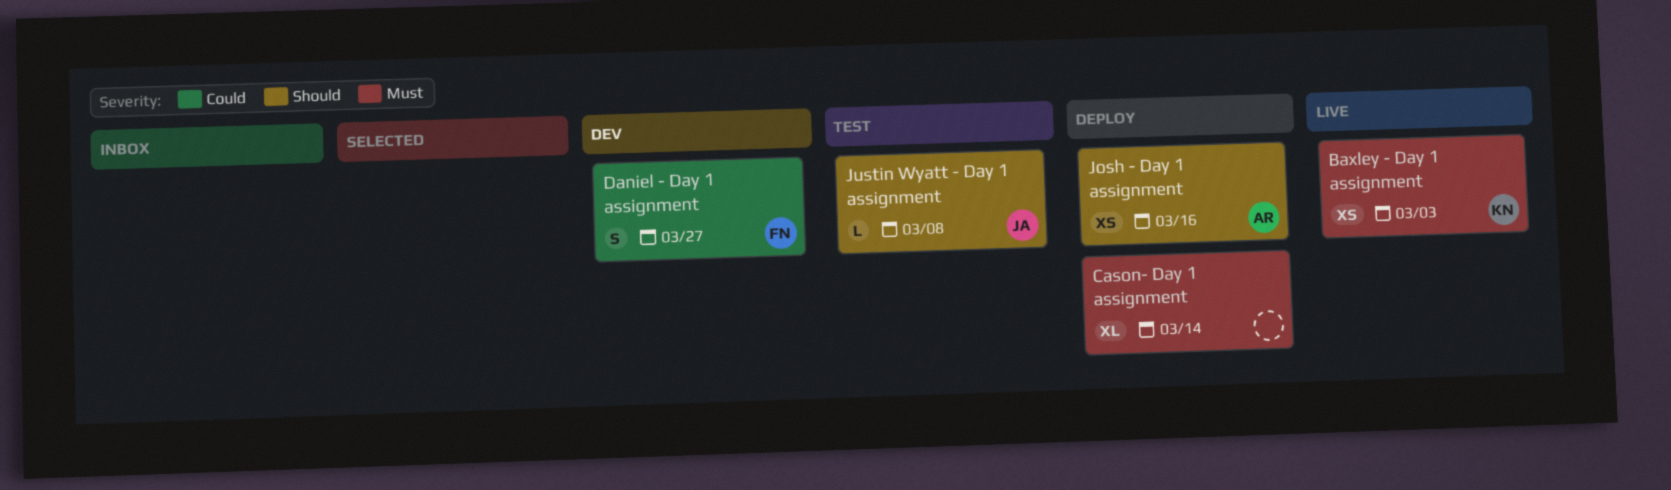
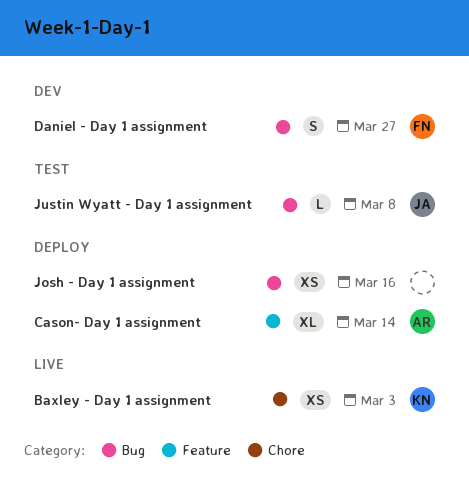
Cason- Day 1 assignment, owner: none -> AR
Josh - Day 1 assignment, owner: AR -> none

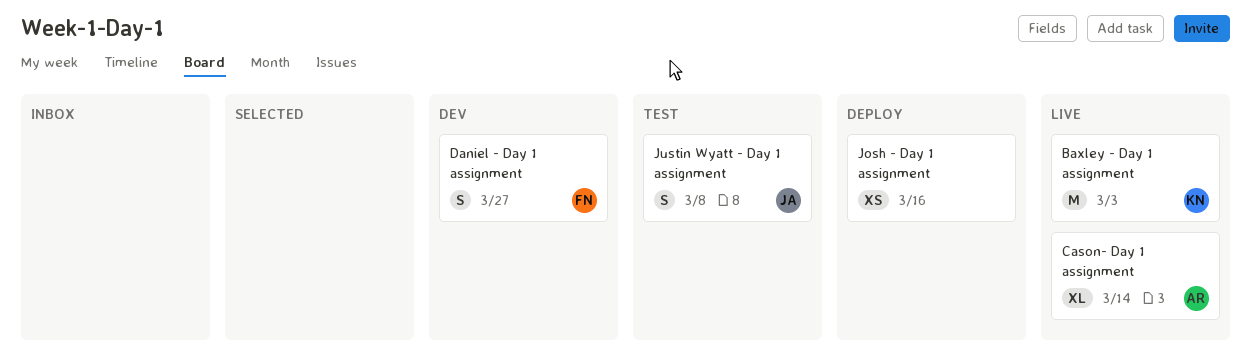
Baxley - Day 1 assignment, estimate: XS -> M
Cason- Day 1 assignment, status: Deploy -> Live
Justin Wyatt - Day 1 assignment, estimate: L -> S

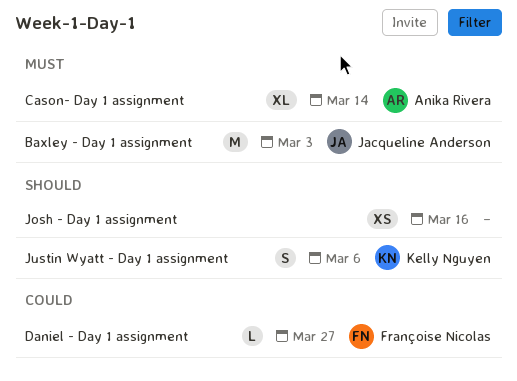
Baxley - Day 1 assignment, owner: Kelly Nguyen -> Jacqueline Anderson
Daniel - Day 1 assignment, estimate: S -> L
Justin Wyatt - Day 1 assignment, owner: Jacqueline Anderson -> Kelly Nguyen
Justin Wyatt - Day 1 assignment, due: Mar 8 -> Mar 6

